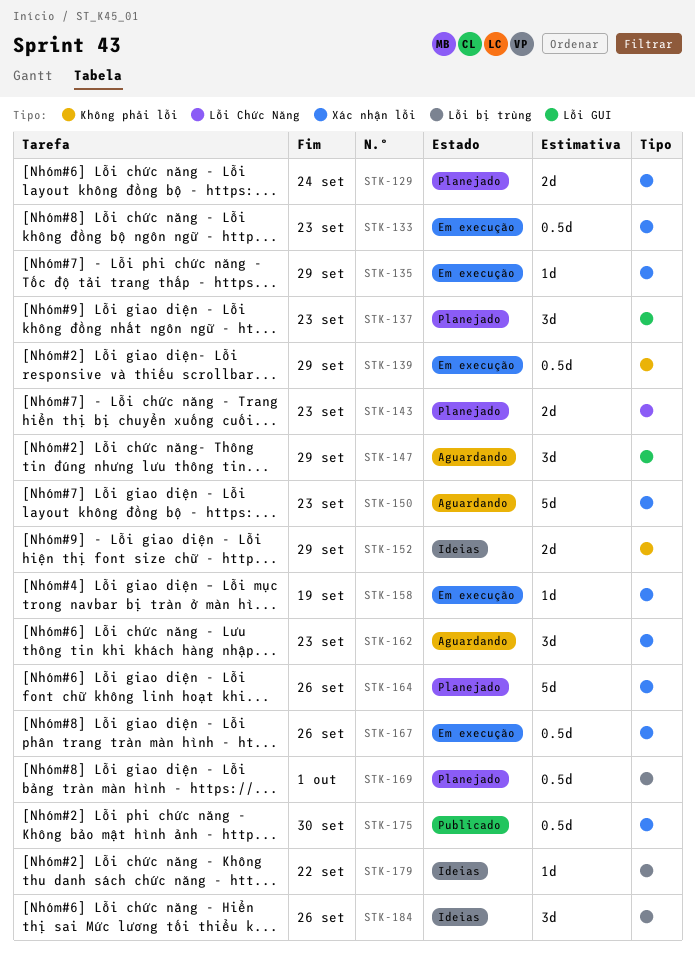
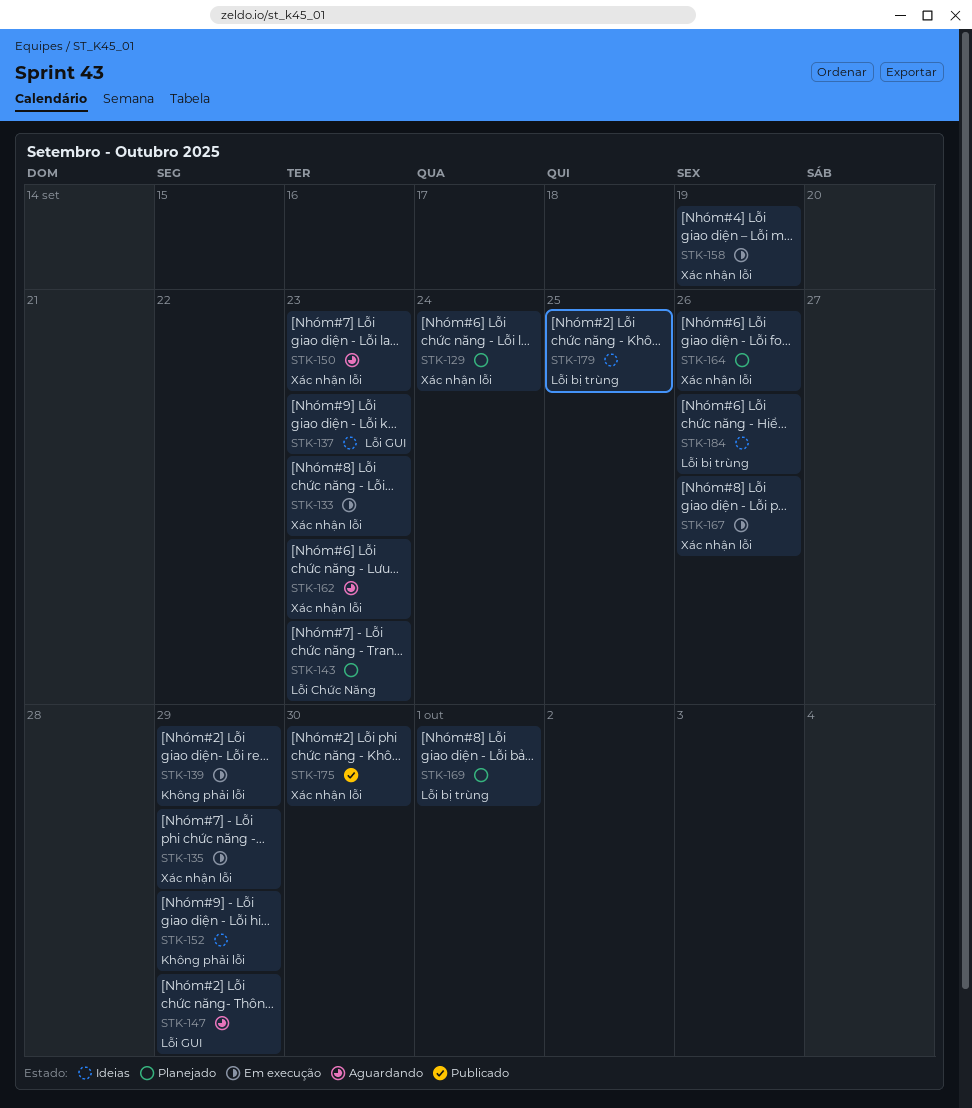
STK-137, status: Planejado -> Ideias
STK-179, due: Sep 22 -> Sep 25

